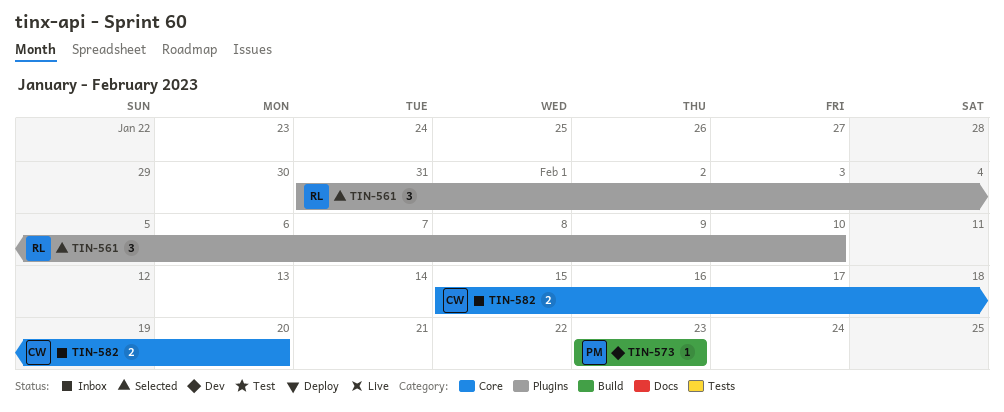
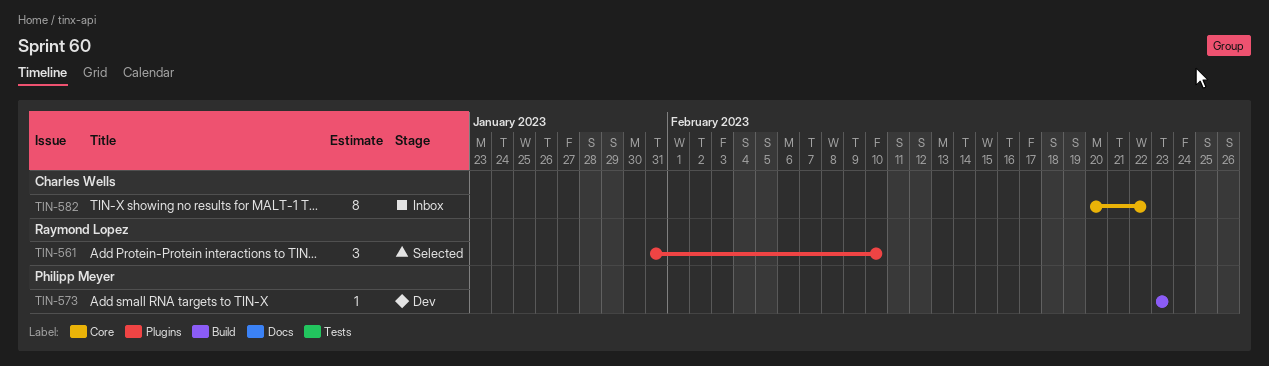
TIN-582, estimate: 2 -> 8
TIN-582, start: Feb 15 -> Feb 20
TIN-582, due: Feb 20 -> Feb 22

